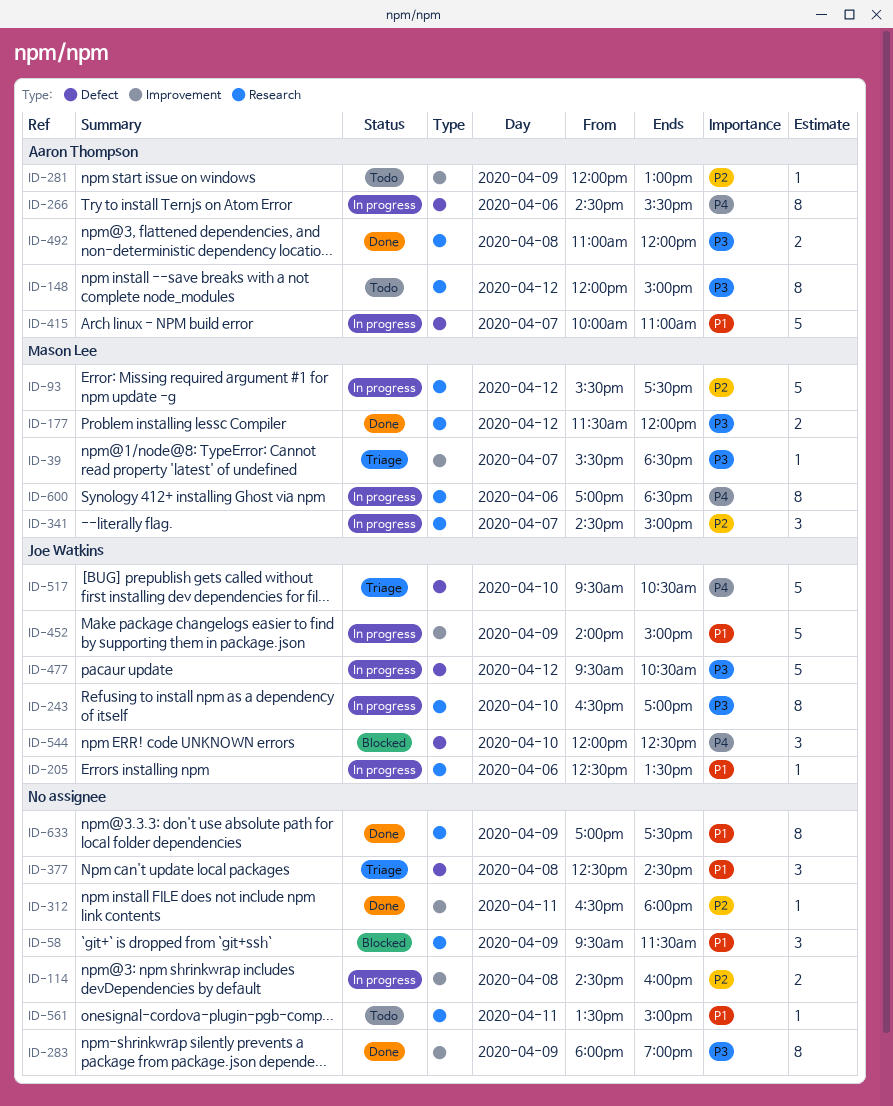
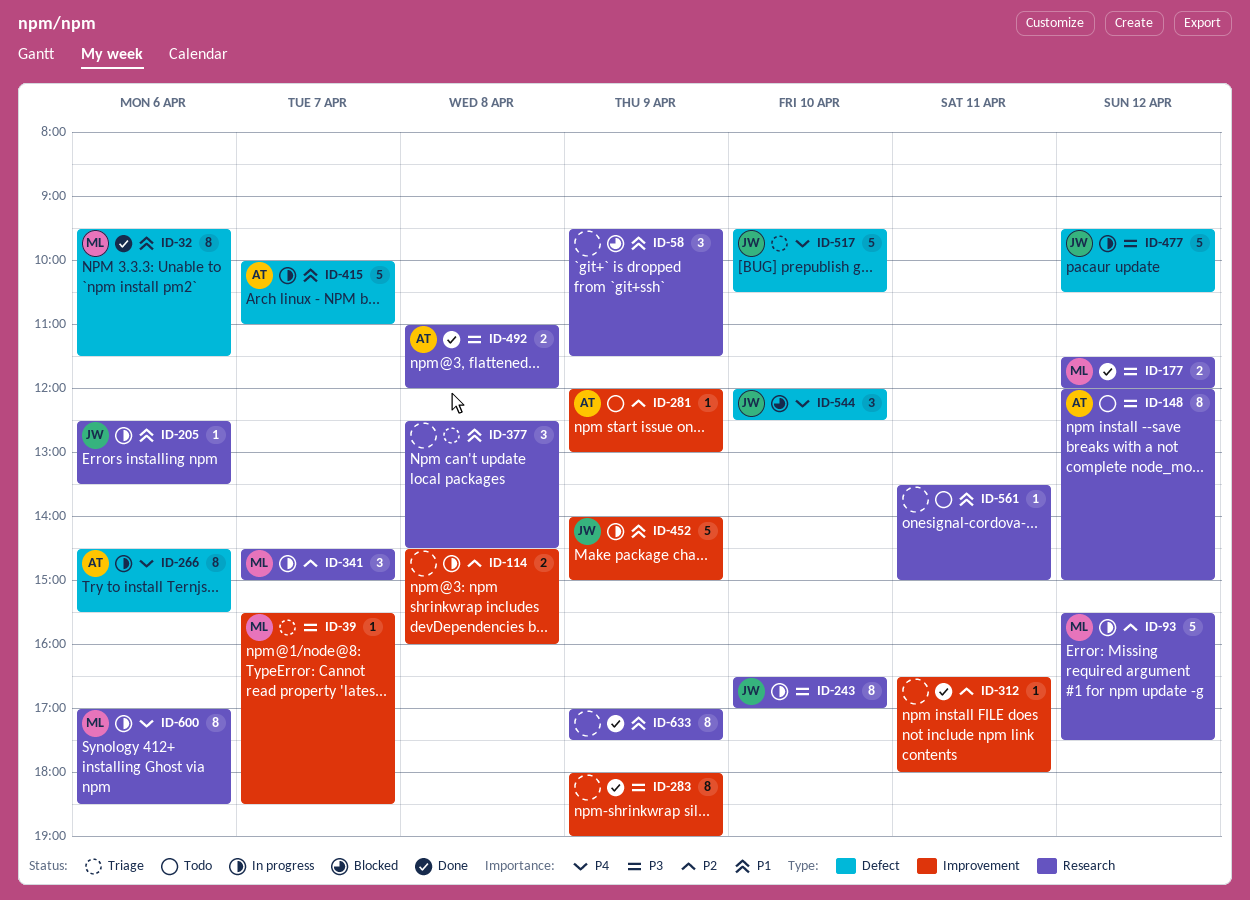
ID-32: none -> present
ID-377, label: Defect -> Research

